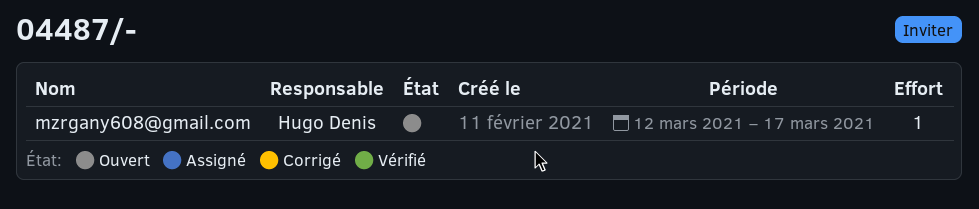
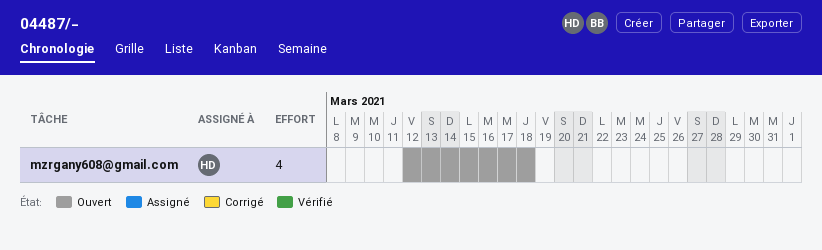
mzrgany608@gmail.com, estimate: 1 -> 4
mzrgany608@gmail.com, due: Mar 17 -> Mar 18

